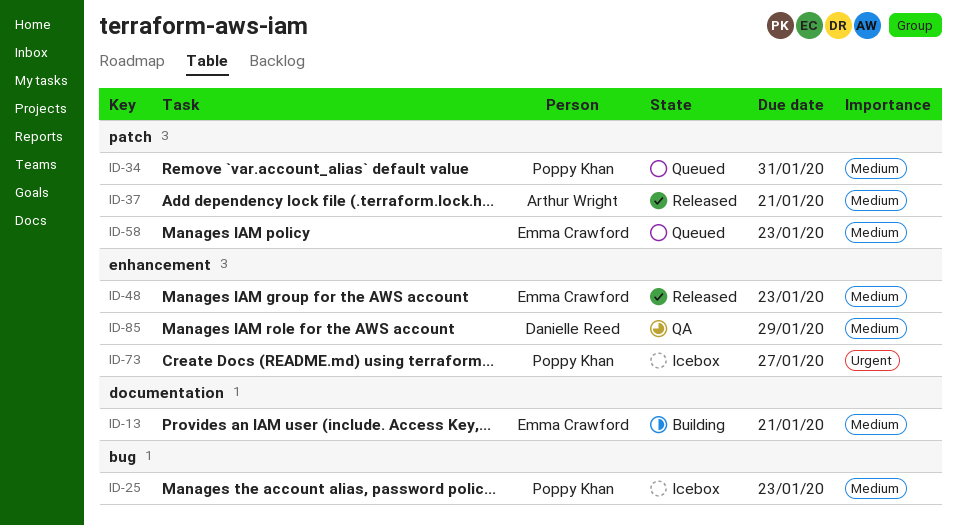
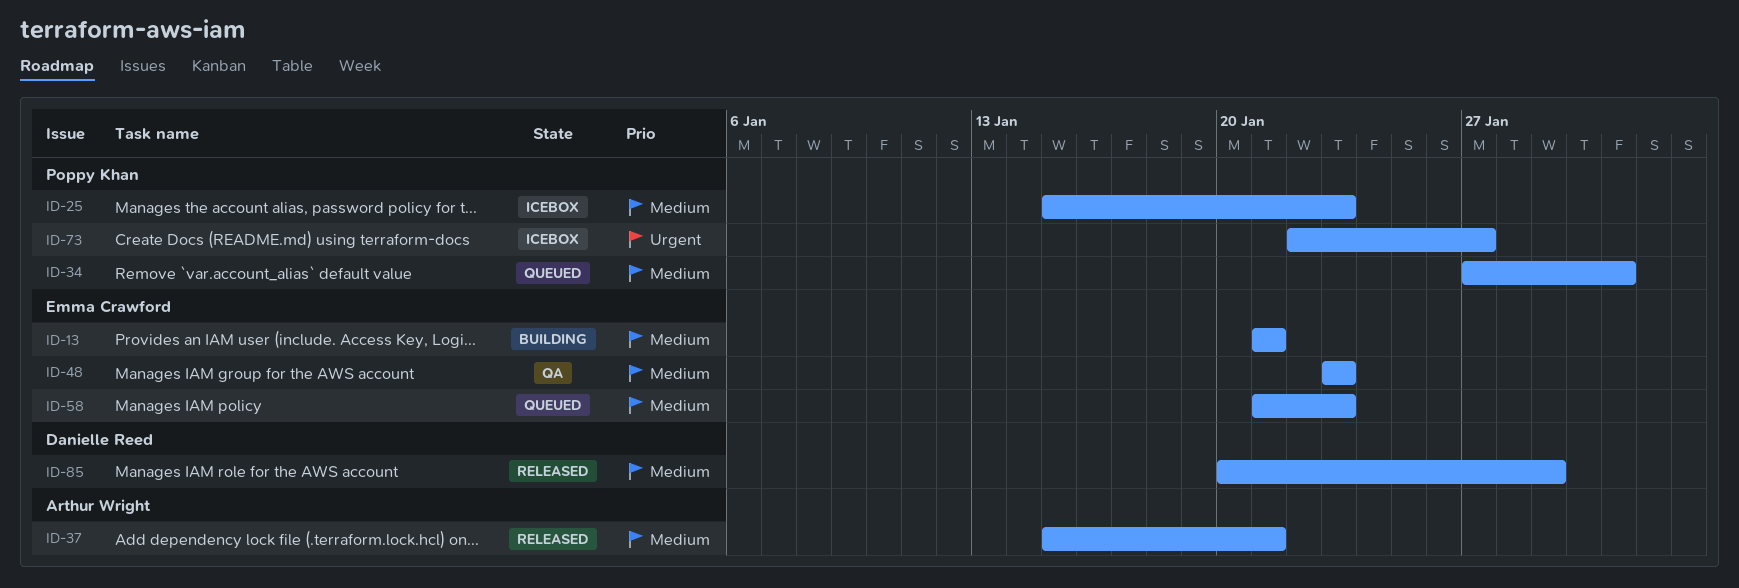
ID-48, status: Released -> QA
ID-85, status: QA -> Released

